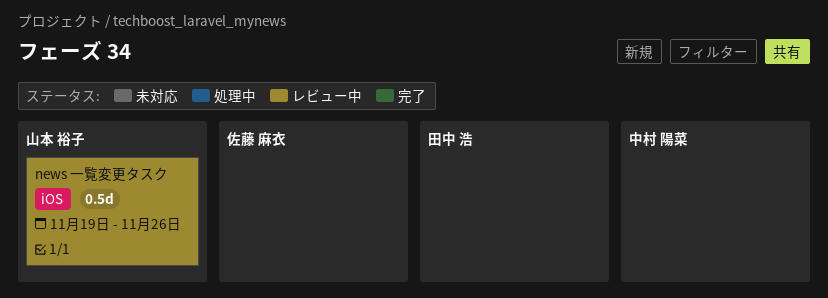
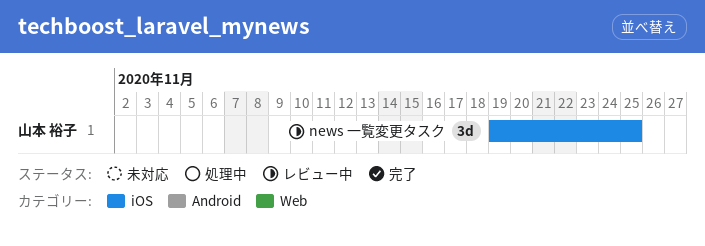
news 一覧変更タスク, estimate: 0.5d -> 3d
news 一覧変更タスク, due: Nov 26 -> Nov 25

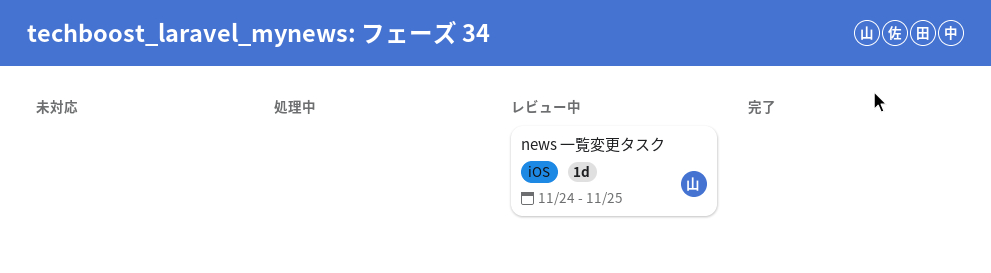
news 一覧変更タスク, estimate: 3d -> 1d
news 一覧変更タスク, start: Nov 19 -> Nov 24

